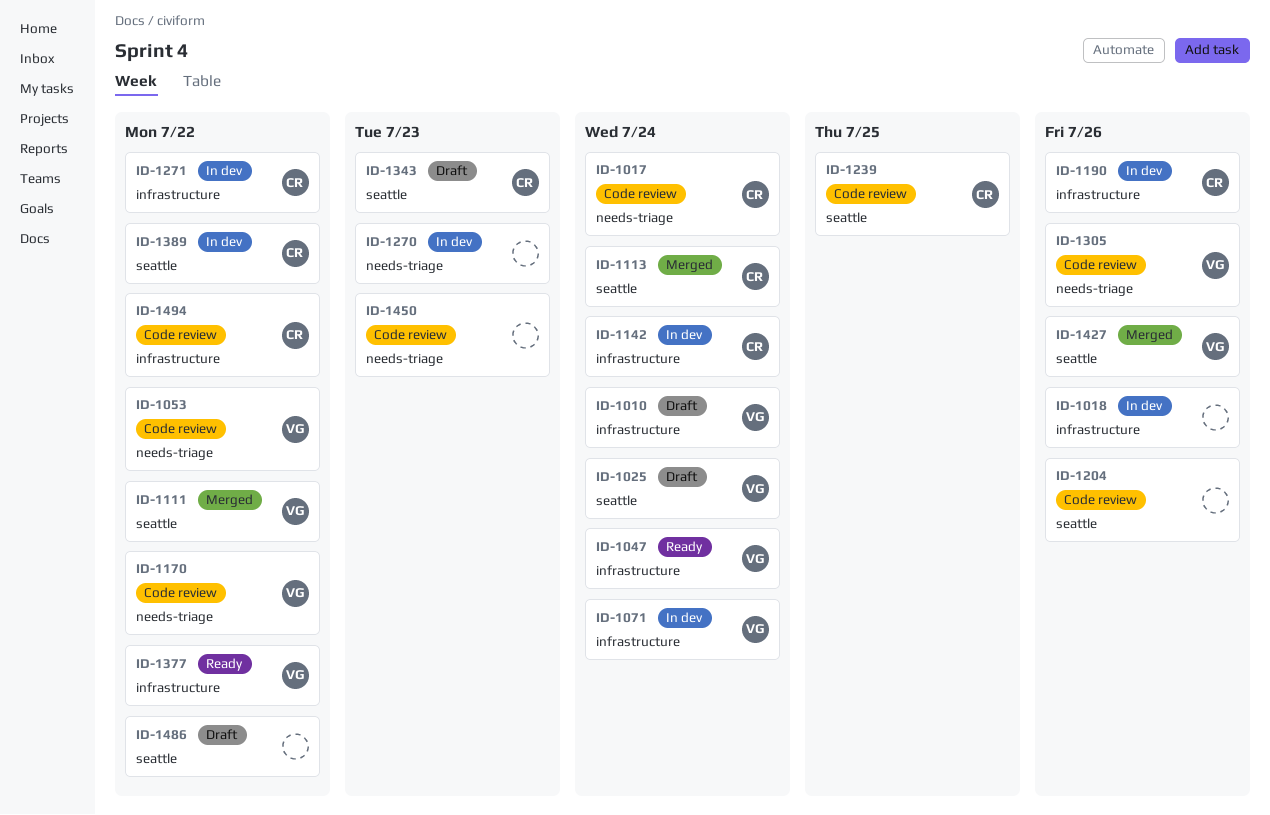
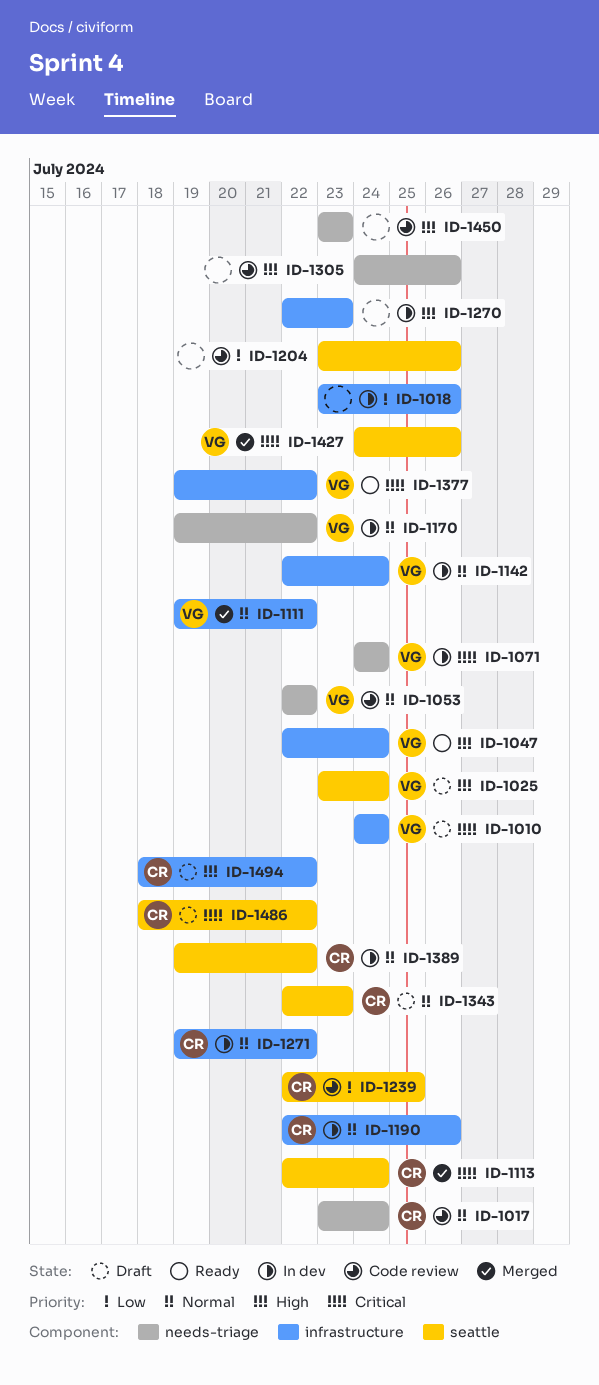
ID-1071, label: infrastructure -> needs-triage
ID-1111, label: seattle -> infrastructure
ID-1142, owner: CR -> VG
ID-1170, status: Code review -> In dev
ID-1270, label: needs-triage -> infrastructure
ID-1305, owner: VG -> none
ID-1486, owner: none -> CR
ID-1494, status: Code review -> Draft

